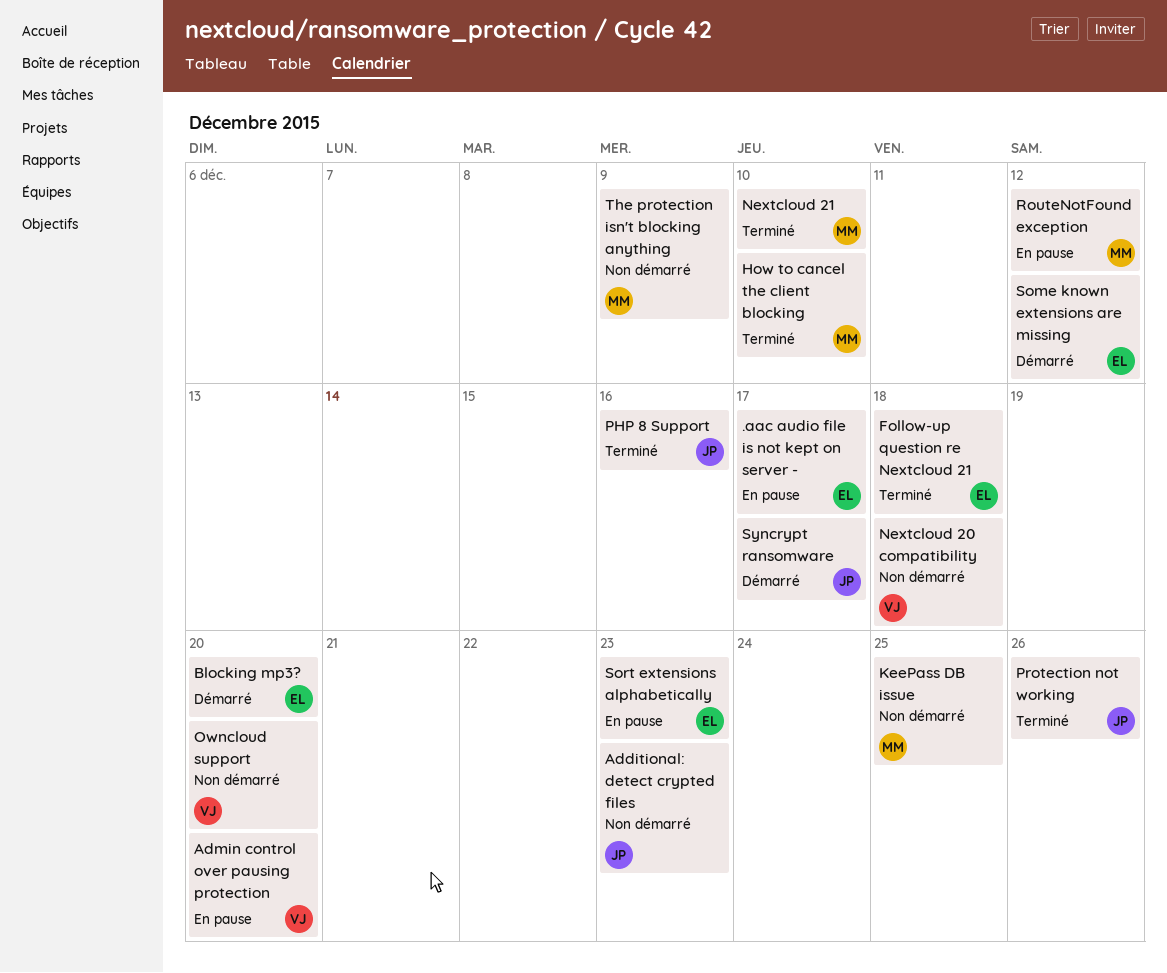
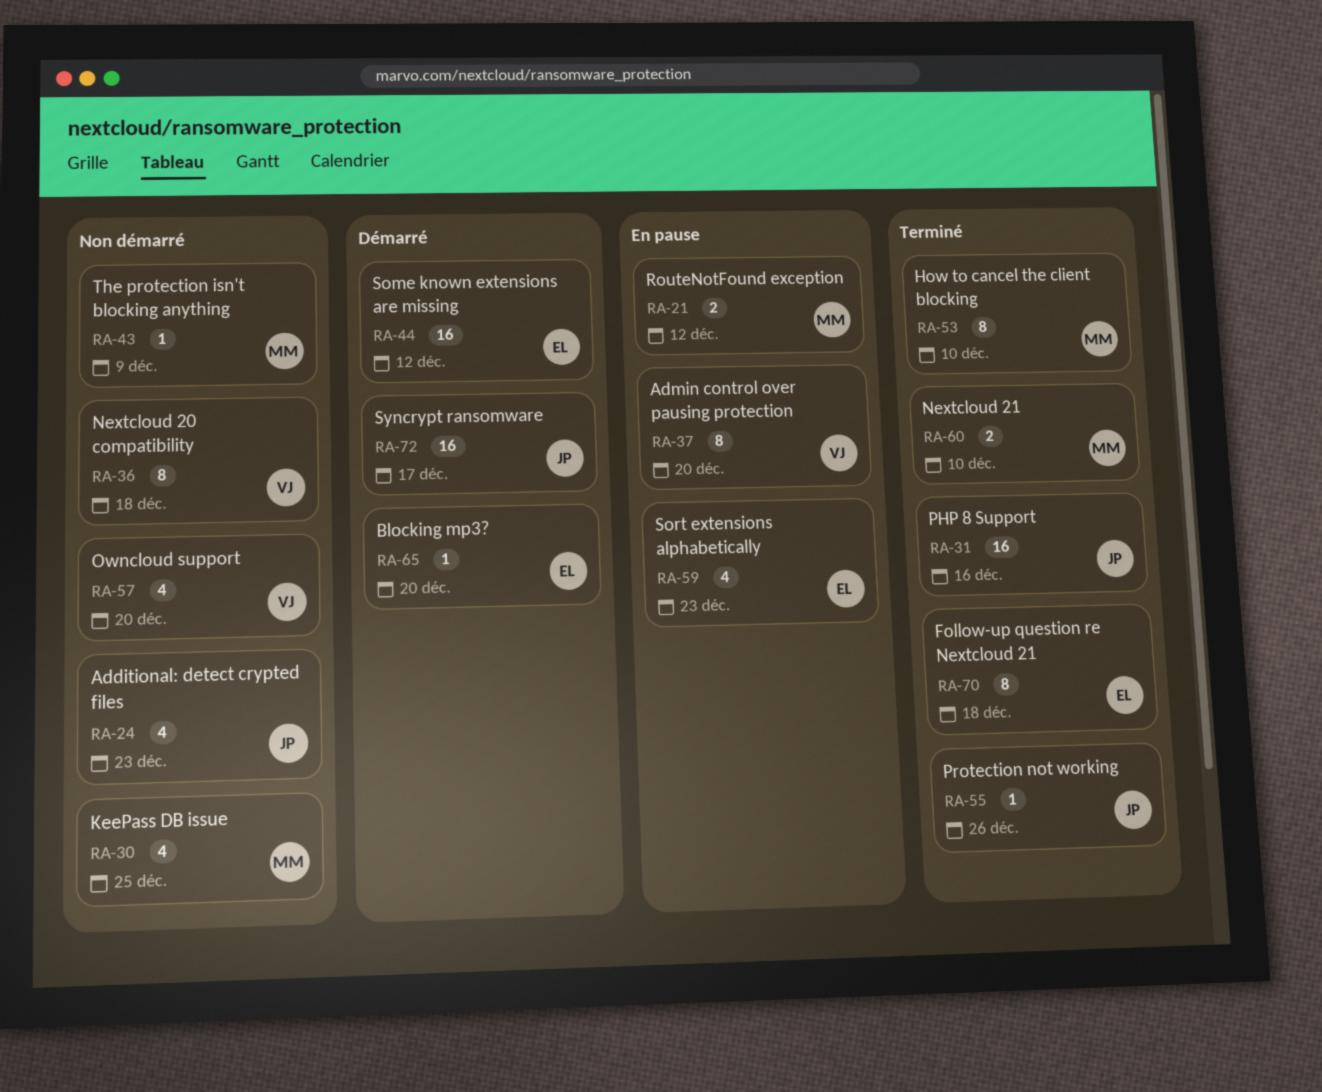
.aac audio file is not kept on server -: present -> none

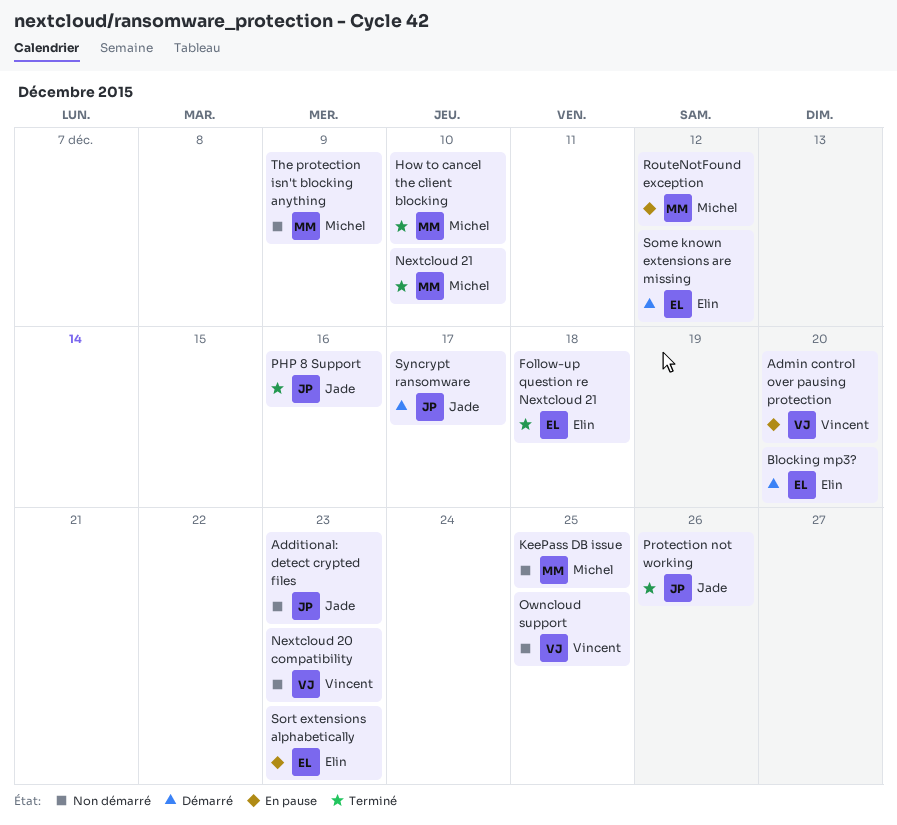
Nextcloud 20 compatibility, due: Dec 18 -> Dec 23
Owncloud support, due: Dec 20 -> Dec 25

